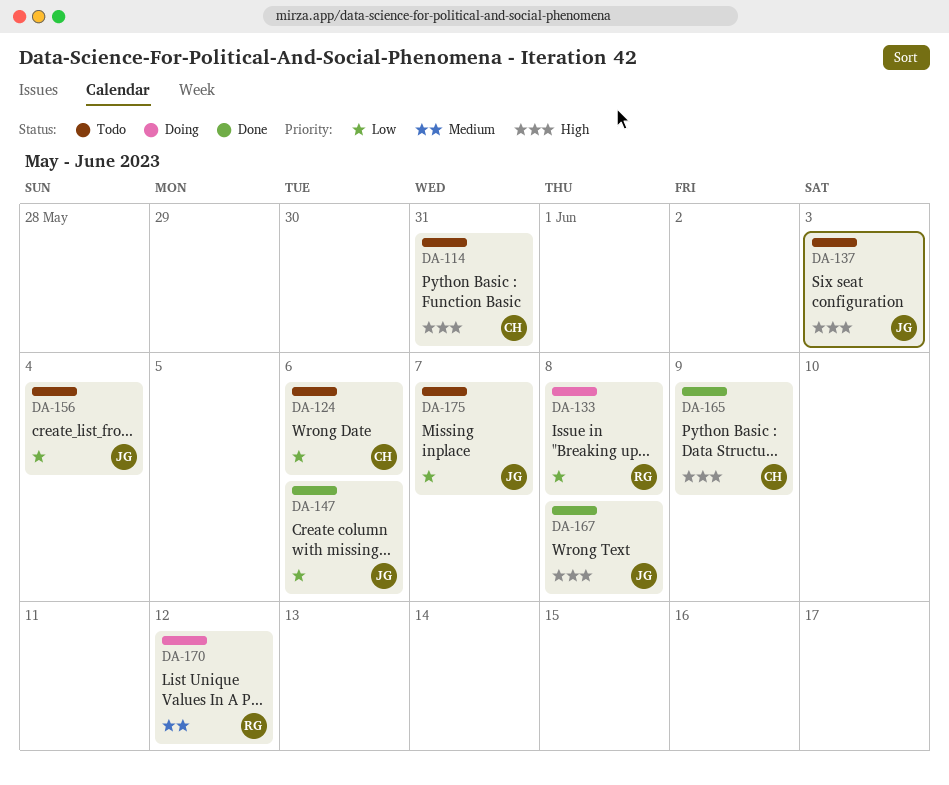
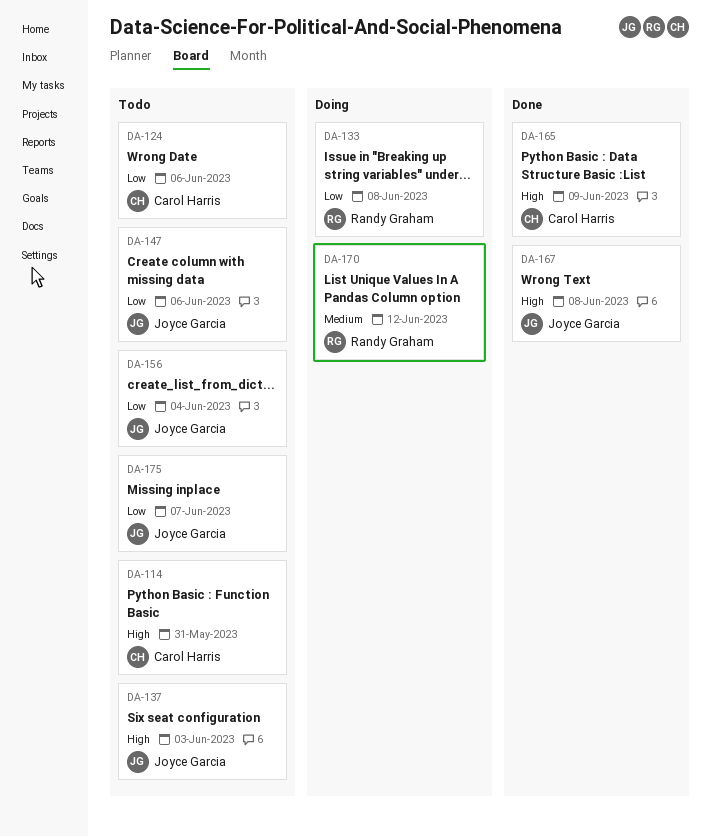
DA-147, status: Done -> Todo

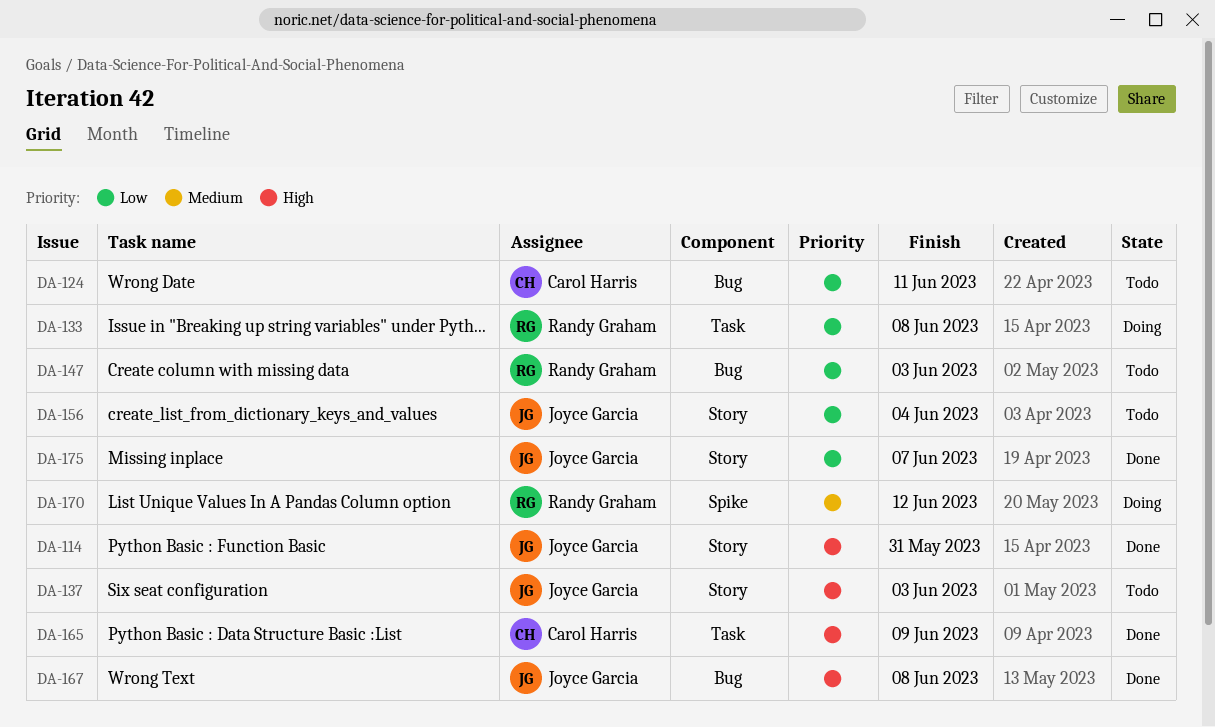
DA-114, status: Todo -> Done
DA-114, owner: Carol Harris -> Joyce Garcia
DA-124, due: Jun 6 -> Jun 11
DA-147, owner: Joyce Garcia -> Randy Graham
DA-147, due: Jun 6 -> Jun 3
DA-175, status: Todo -> Done

